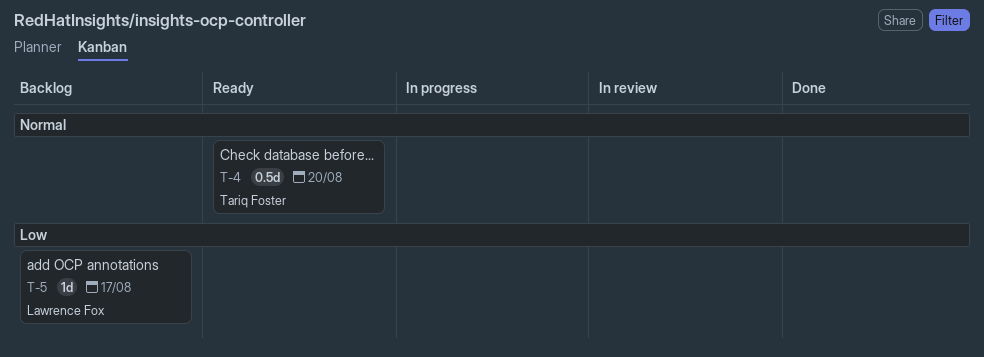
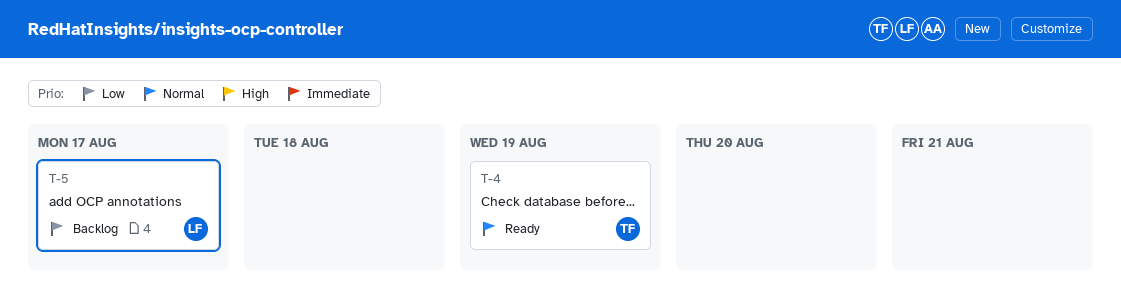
T-4, due: Aug 20 -> Aug 19

